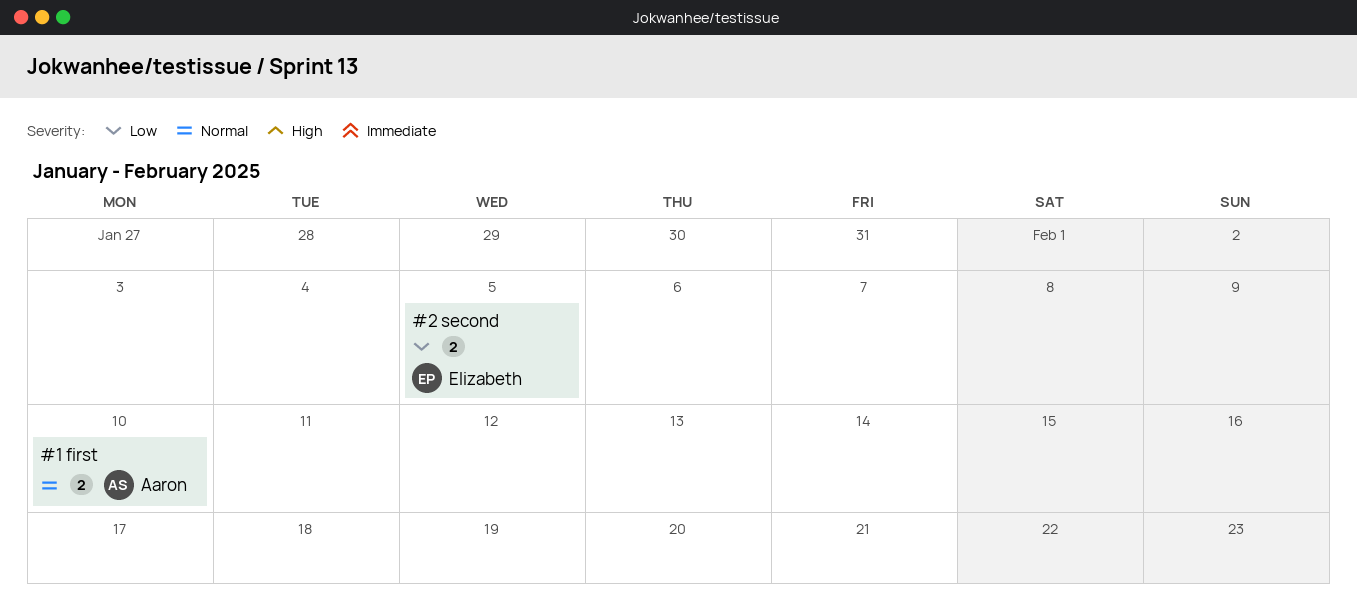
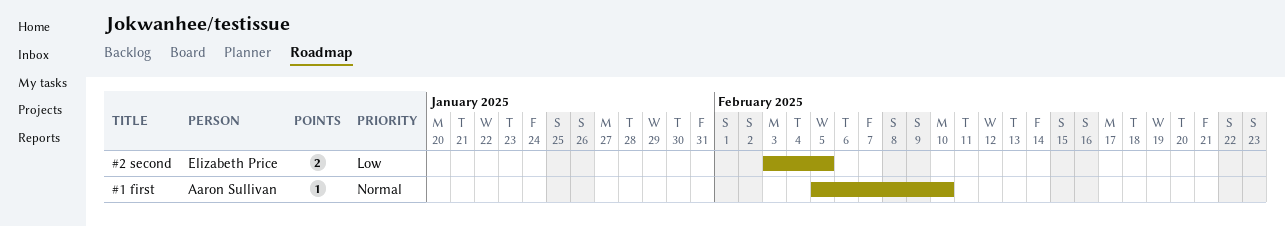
#1 first, estimate: 2 -> 1

